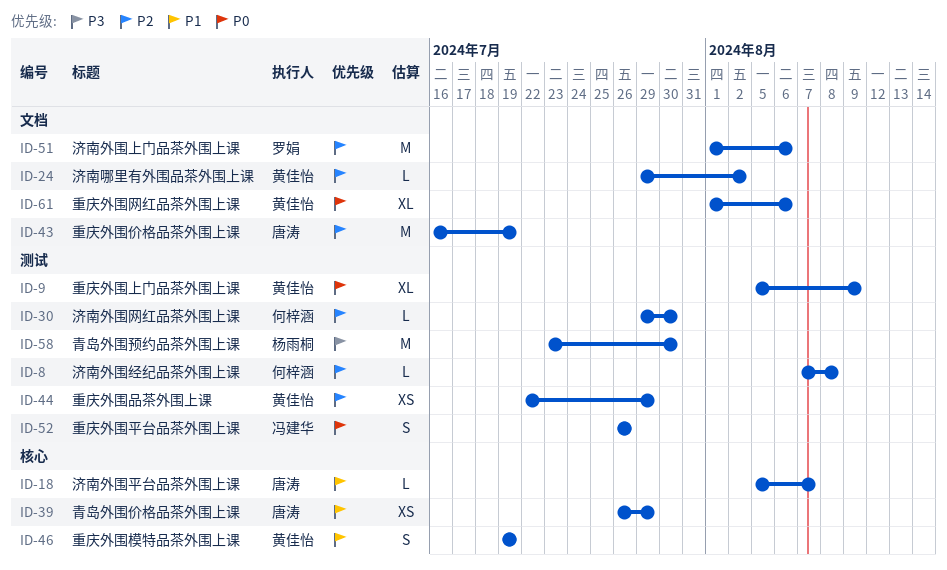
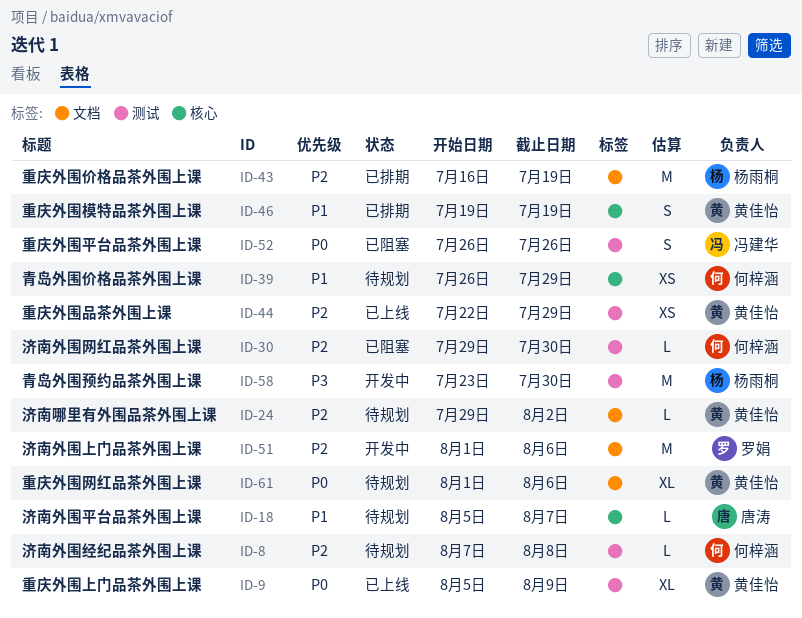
ID-39, owner: 唐涛 -> 何梓涵
ID-43, owner: 唐涛 -> 杨雨桐

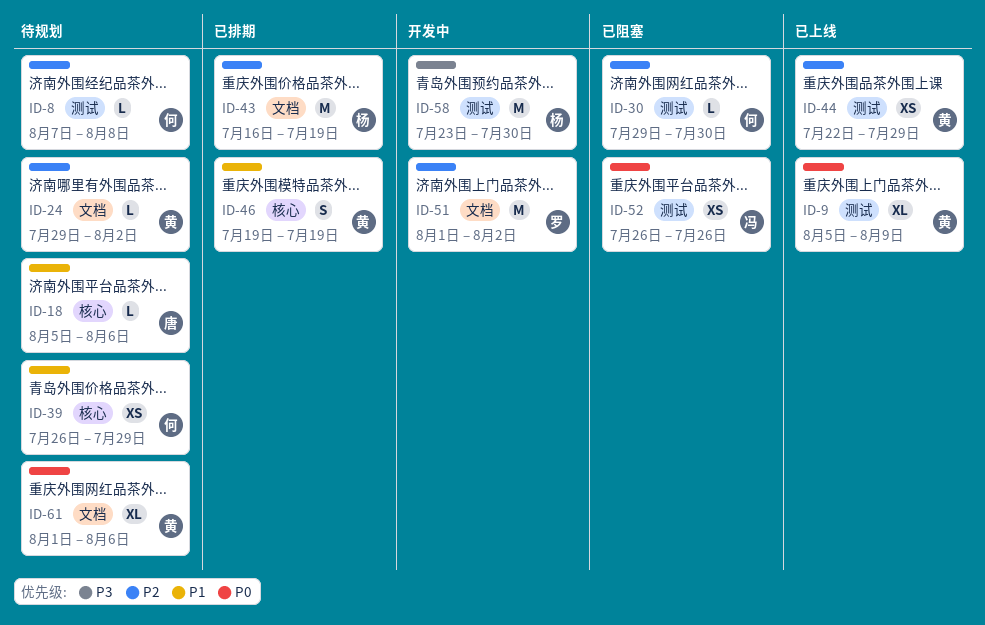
ID-18, due: Aug 7 -> Aug 6
ID-51, due: Aug 6 -> Aug 2
ID-52, estimate: S -> XS

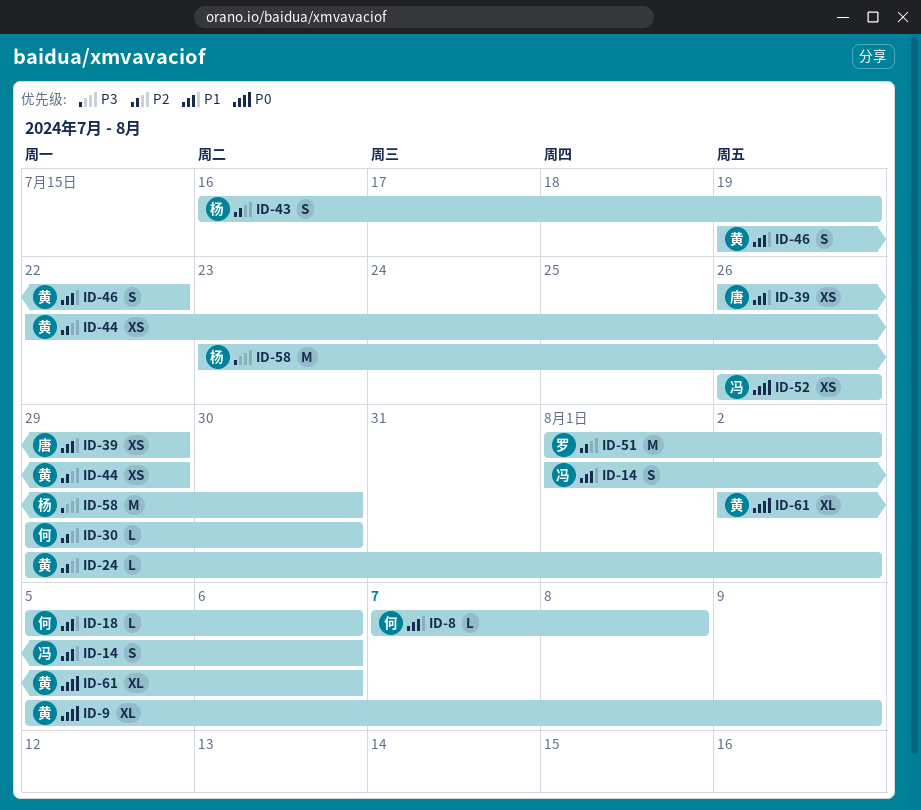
ID-8, priority: P2 -> P1
ID-14: none -> present
ID-18, owner: 唐 -> 何
ID-39, owner: 何 -> 唐
ID-43, estimate: M -> S
ID-46, due: Jul 19 -> Jul 22
ID-61, start: Aug 1 -> Aug 2

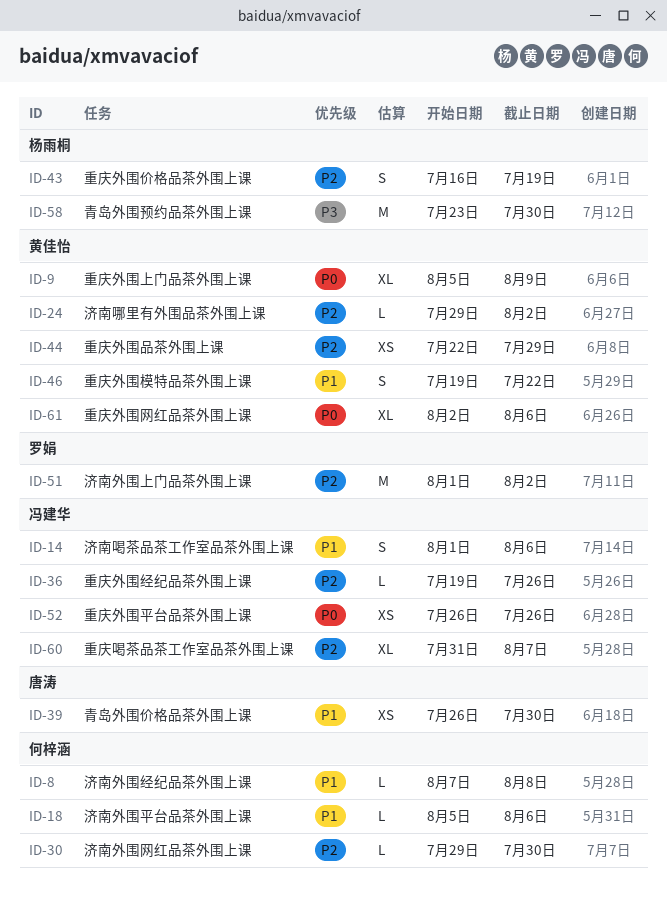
ID-36: none -> present
ID-39, due: Jul 29 -> Jul 30
ID-60: none -> present

